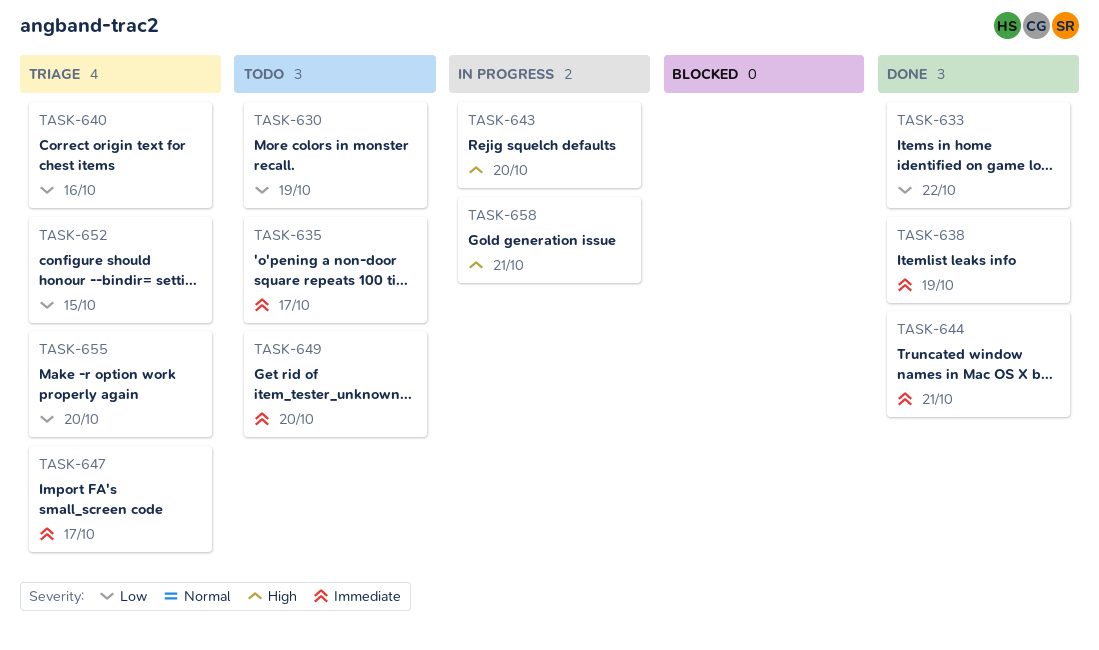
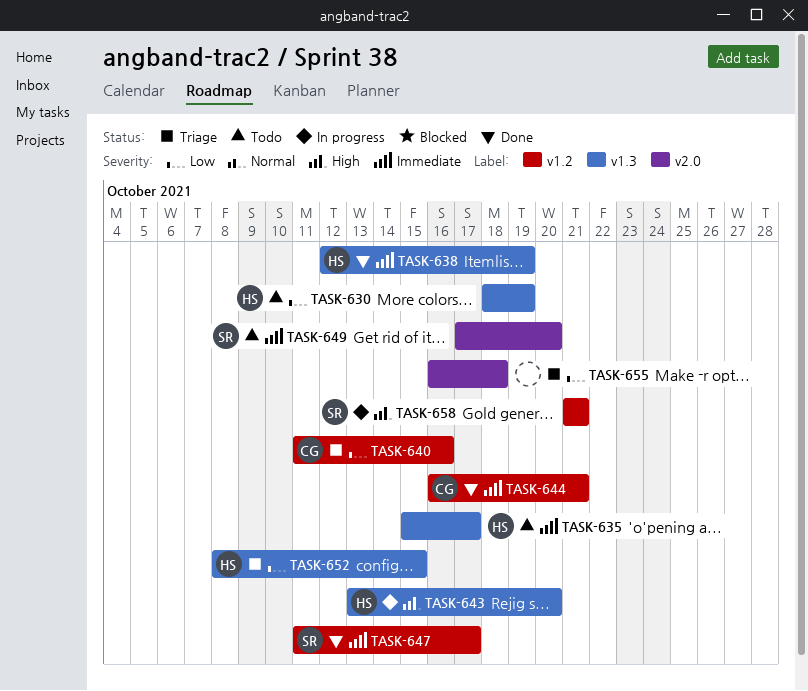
TASK-633: present -> none
TASK-647, status: Triage -> Done
TASK-655, due: Oct 20 -> Oct 18

